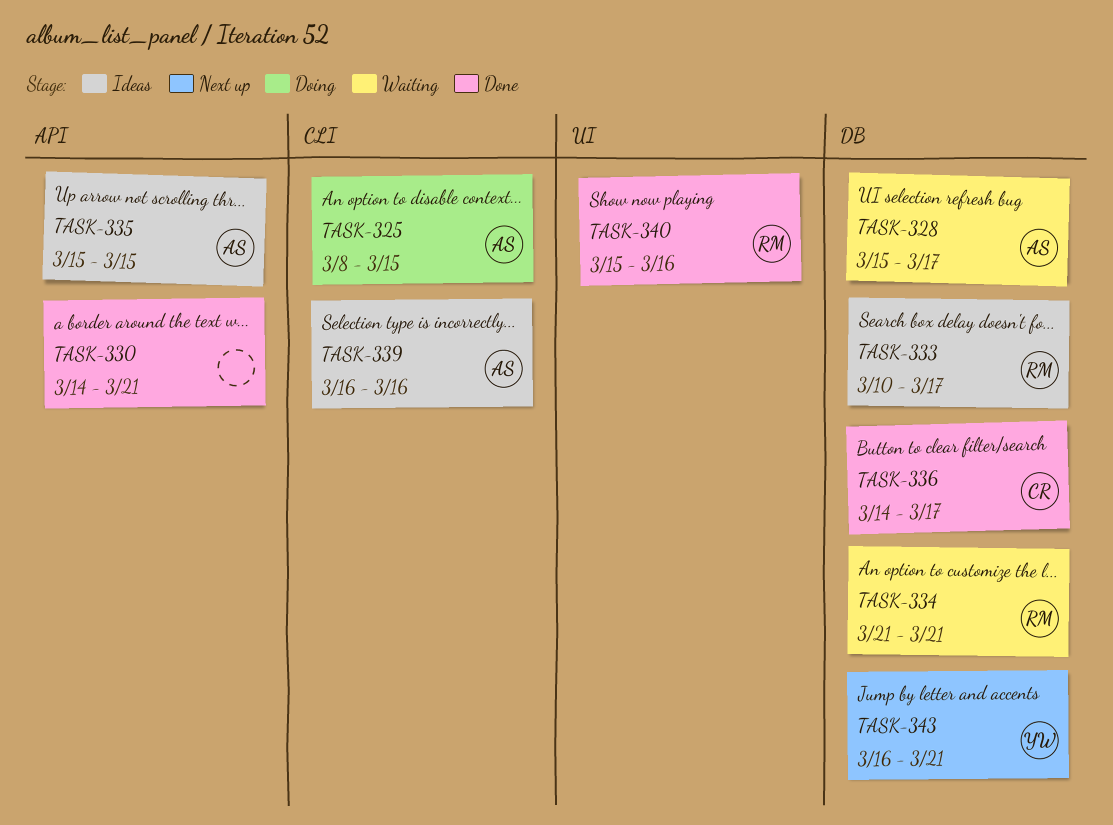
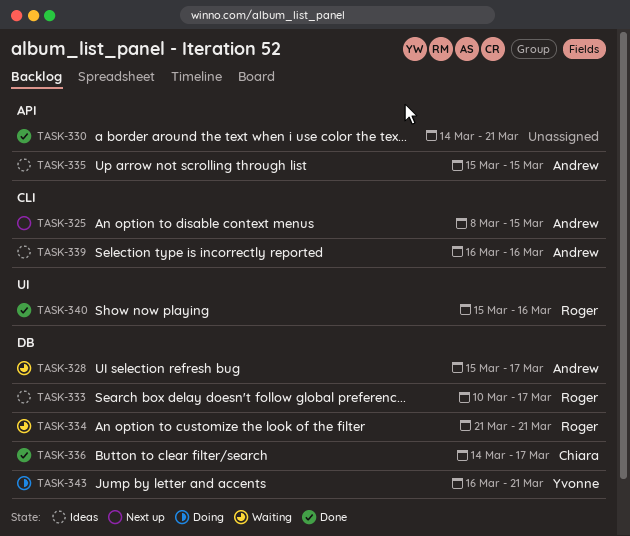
TASK-325, status: Doing -> Next up
TASK-343, status: Next up -> Doing

